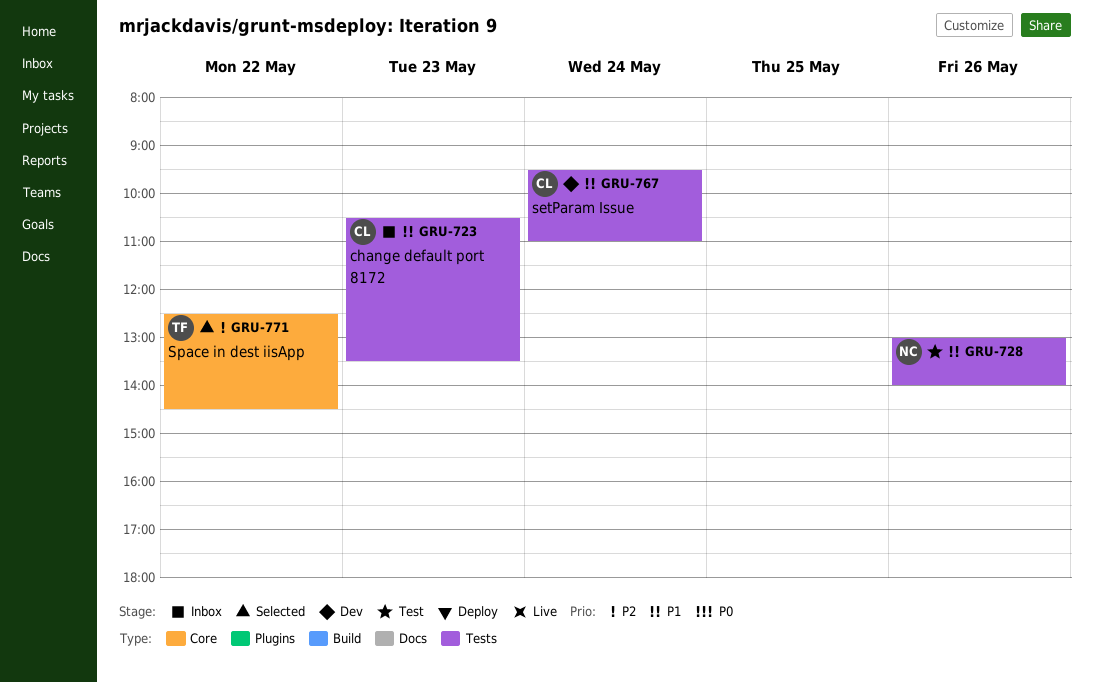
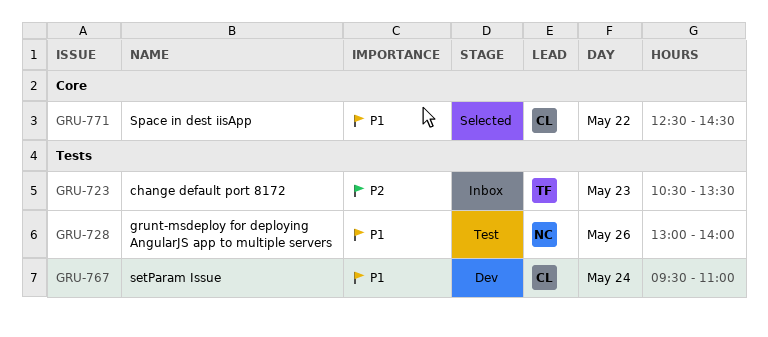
GRU-723, owner: CL -> TF
GRU-723, priority: P1 -> P2
GRU-771, owner: TF -> CL
GRU-771, priority: P2 -> P1

